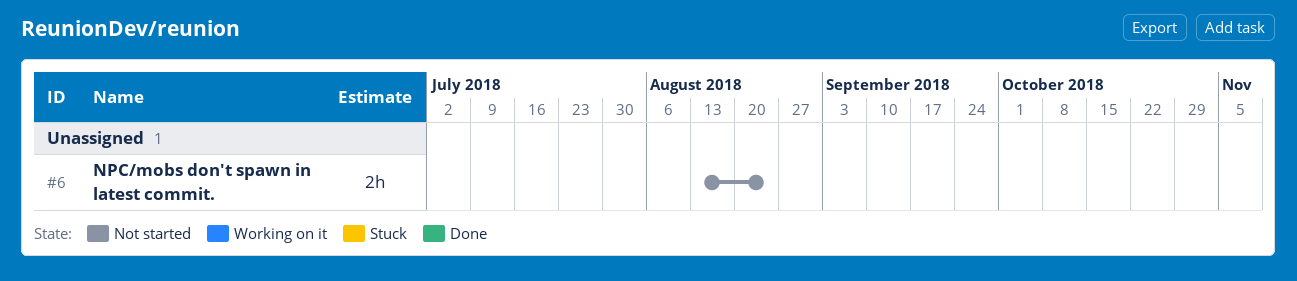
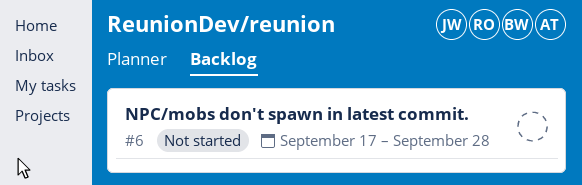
#6, start: Aug 13 -> Sep 17
#6, due: Aug 24 -> Sep 28

